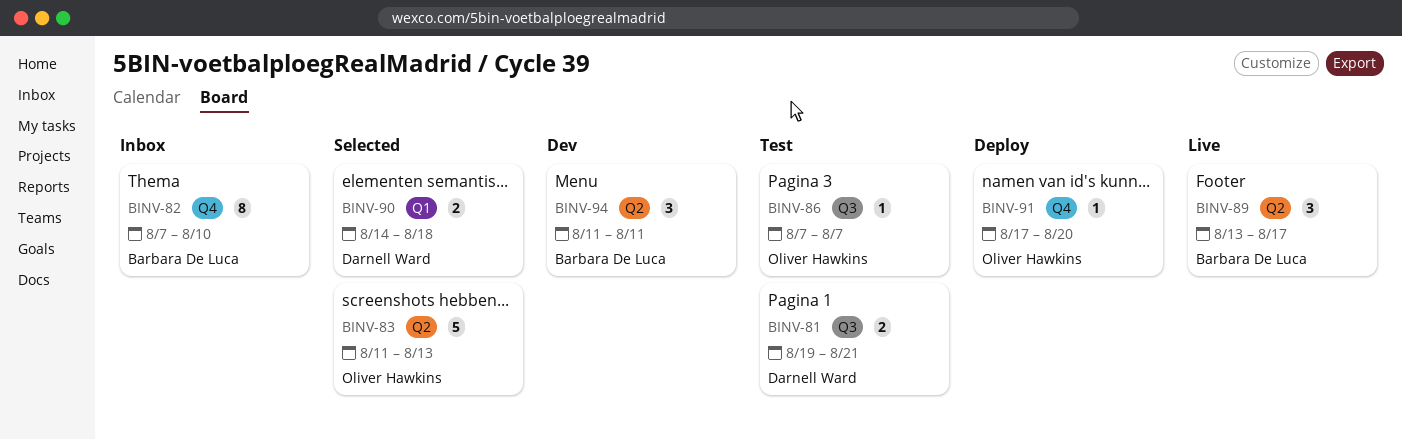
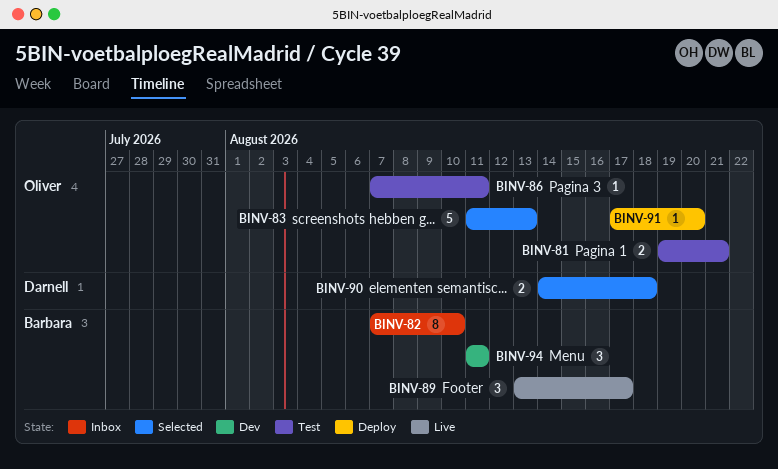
BINV-81, owner: Darnell Ward -> Oliver Hawkins
BINV-86, due: Aug 7 -> Aug 11

